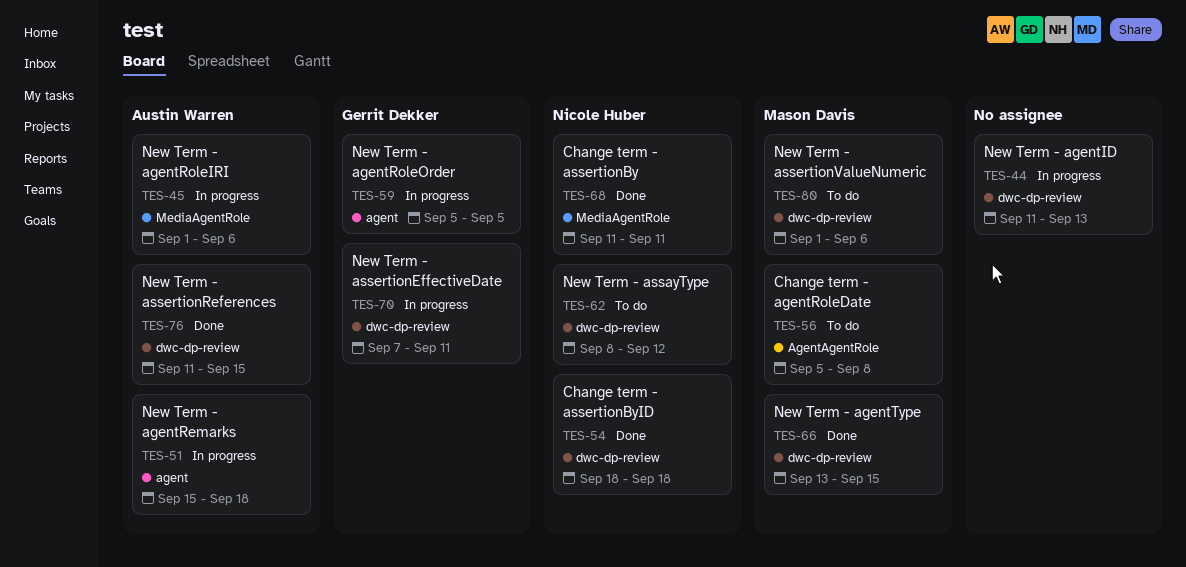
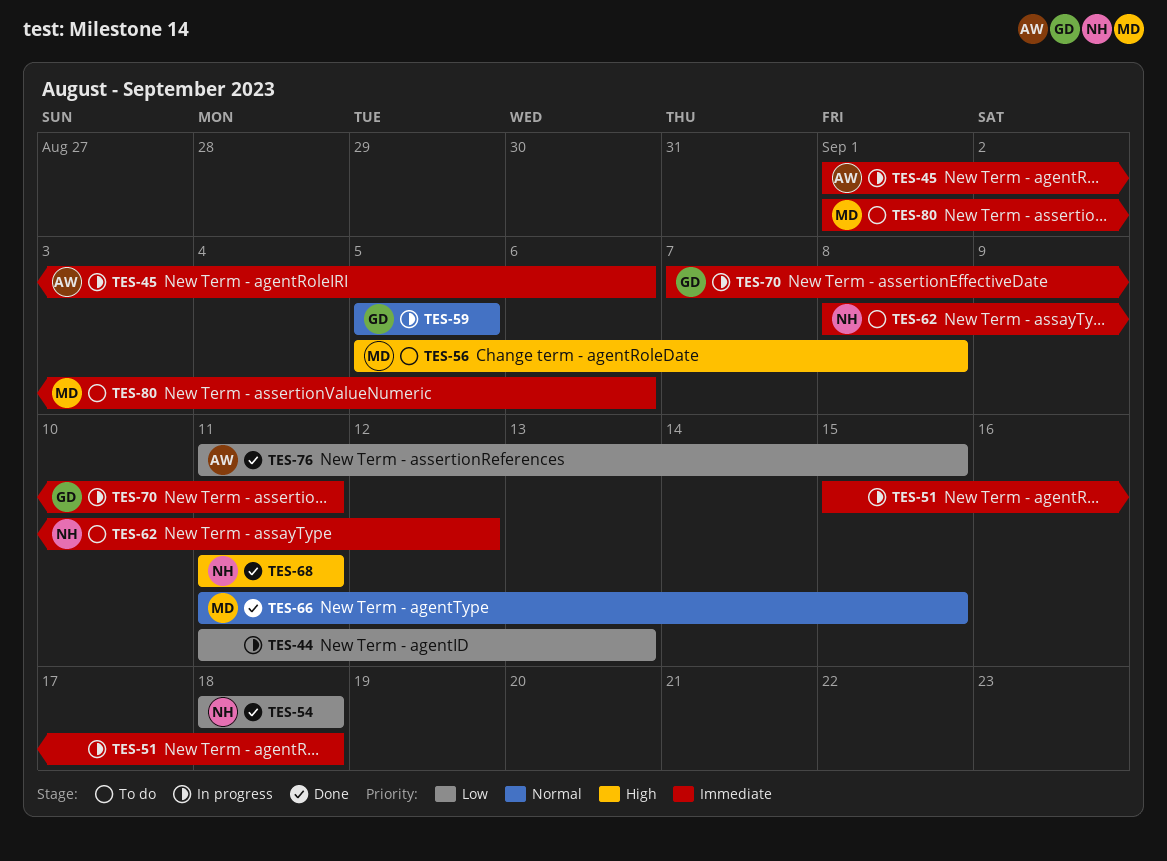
TES-51, owner: Austin Warren -> none
TES-66, start: Sep 13 -> Sep 11

